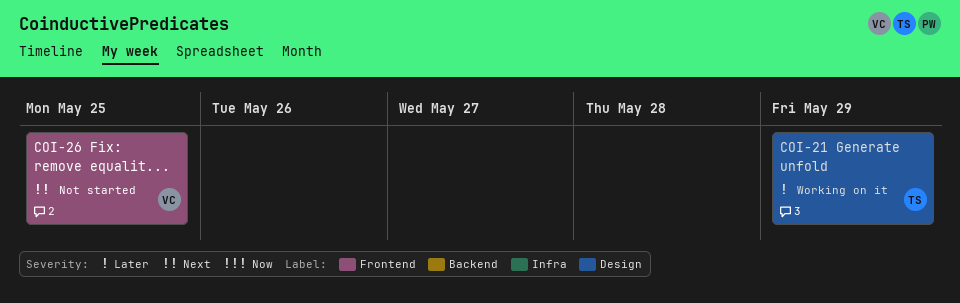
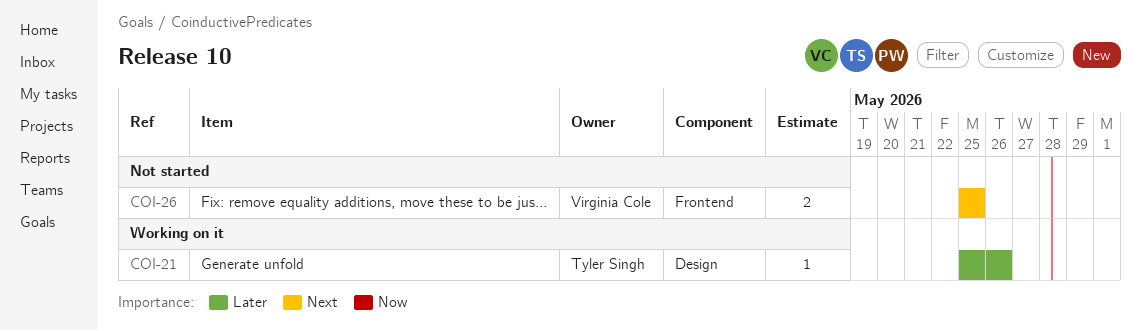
COI-21, due: May 29 -> May 26

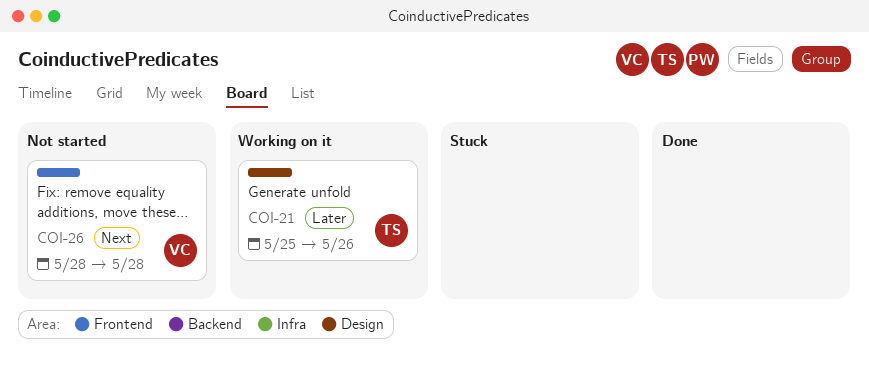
COI-26, start: May 25 -> May 28
COI-26, due: May 25 -> May 28

